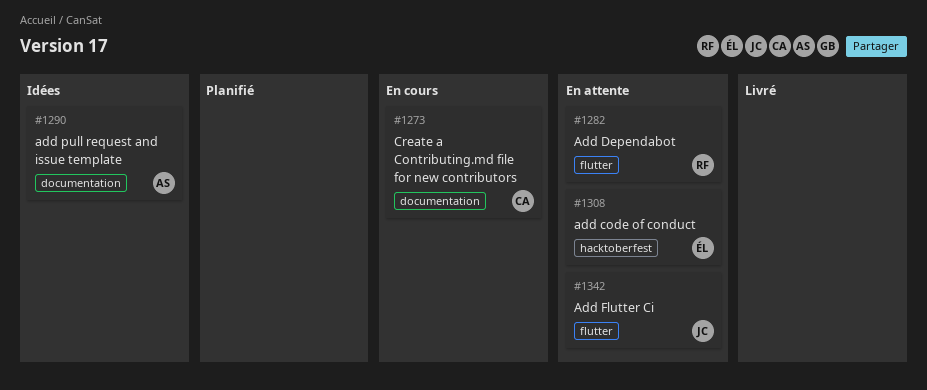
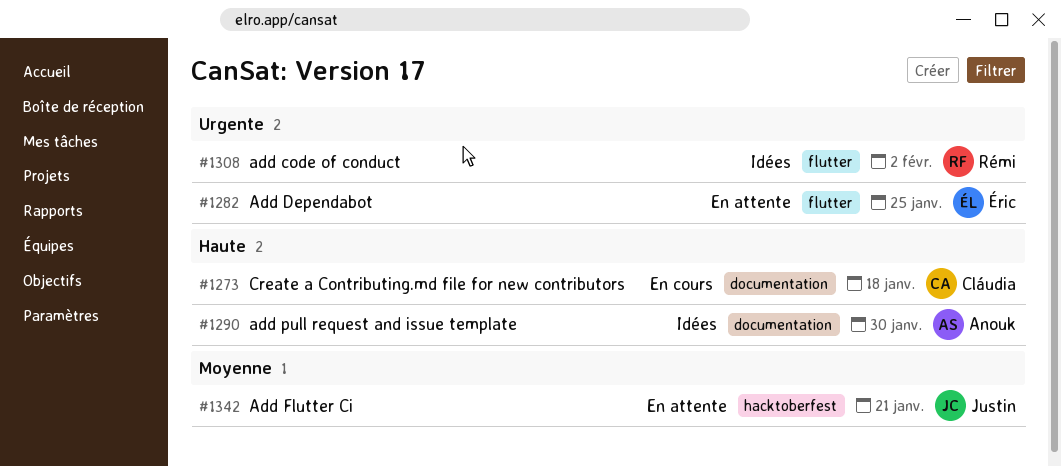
#1282, owner: Rémi -> Éric
#1308, status: En attente -> Idées
#1308, owner: Éric -> Rémi
#1308, label: hacktoberfest -> flutter
#1342, label: flutter -> hacktoberfest

